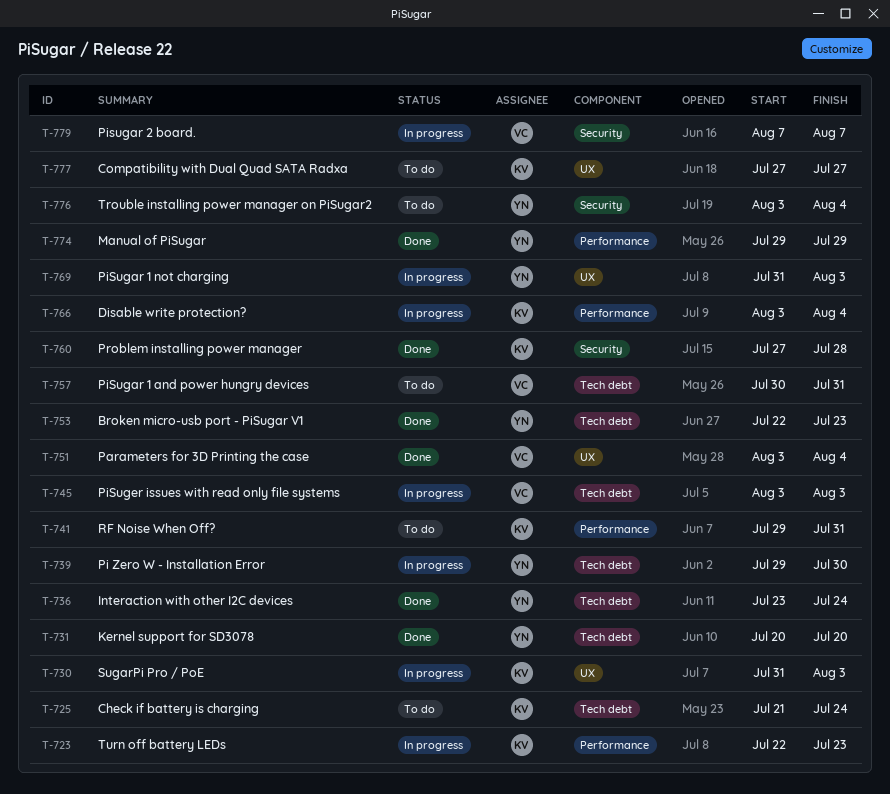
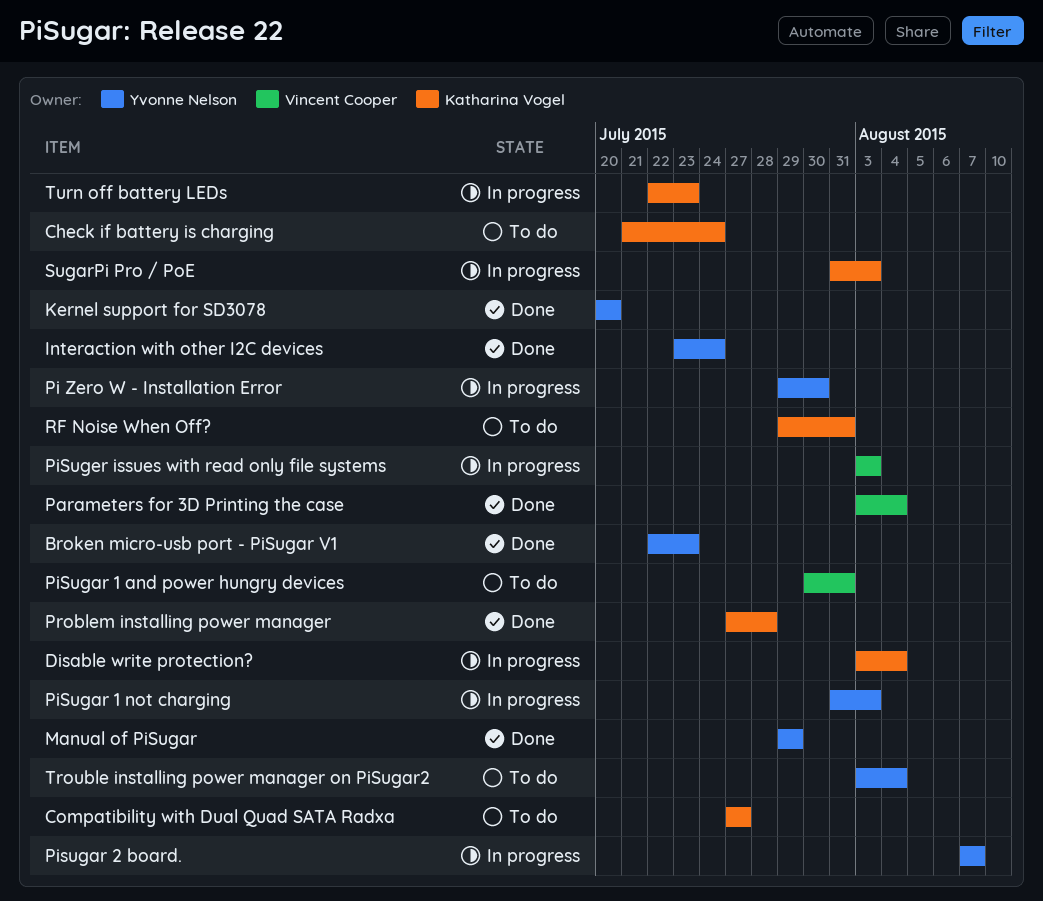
Pisugar 2 board., owner: Vincent Cooper -> Yvonne Nelson

